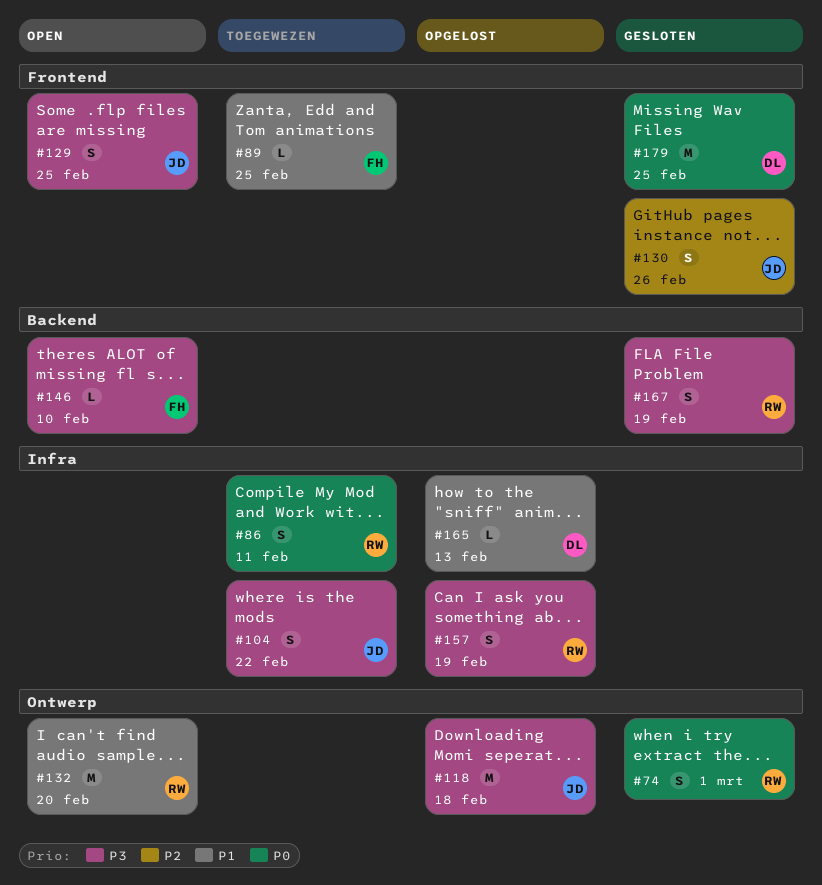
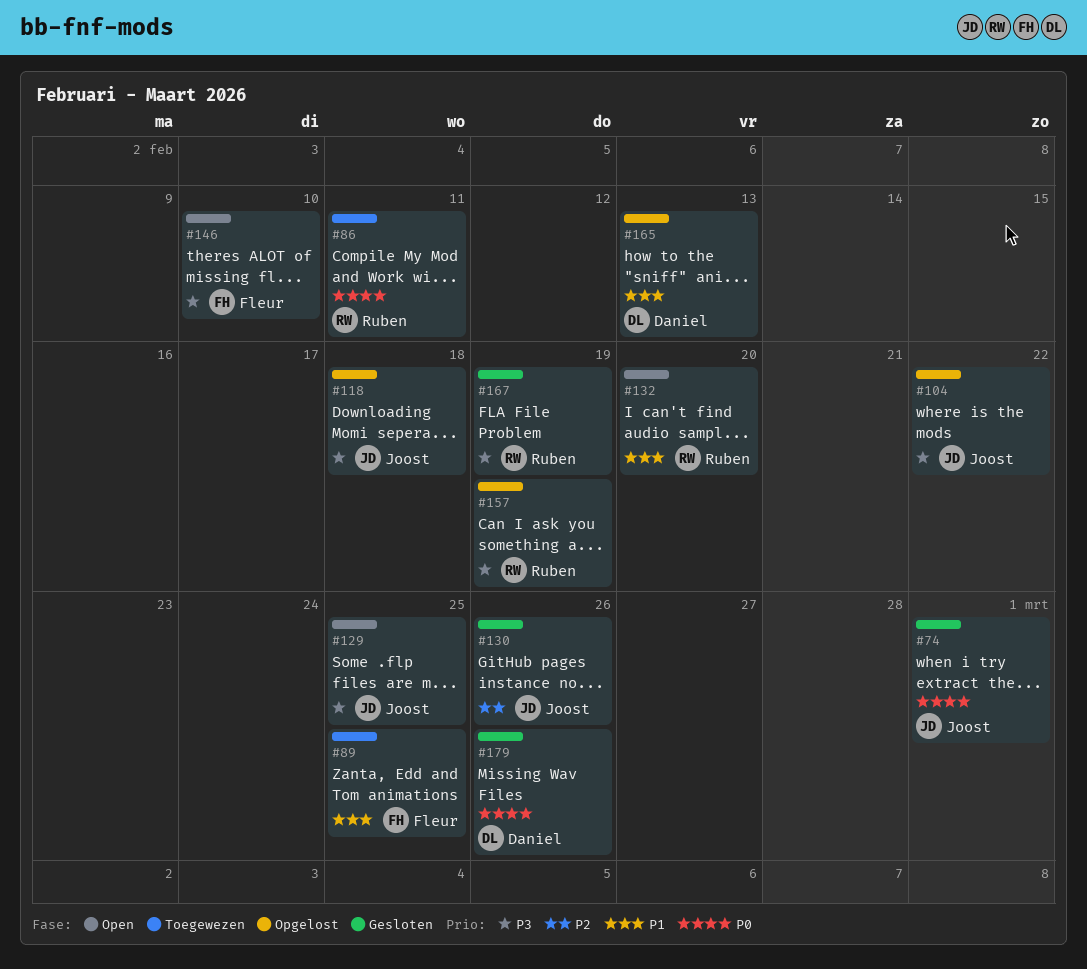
#74, owner: Ruben -> Joost
#104, status: Toegewezen -> Opgelost
#179, due: Feb 25 -> Feb 26

